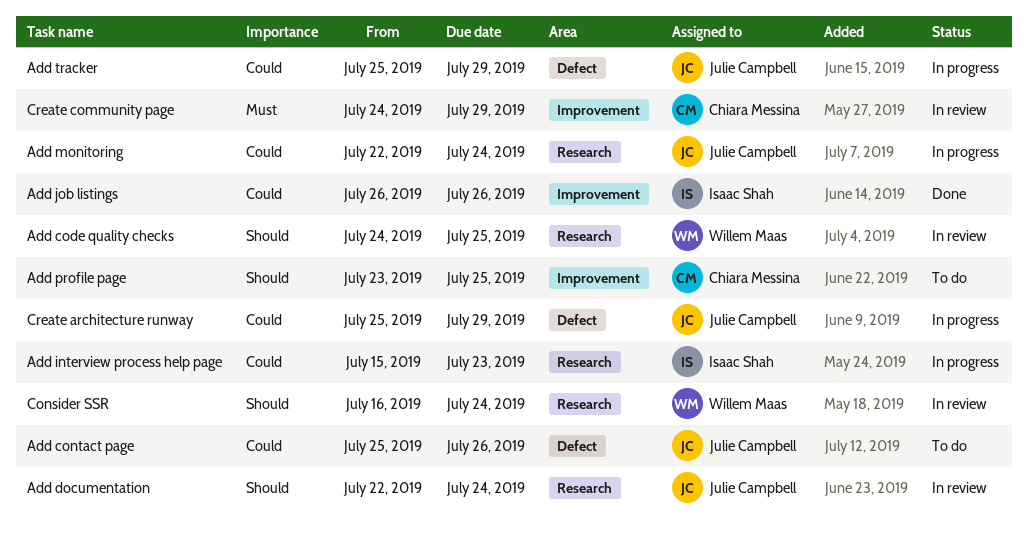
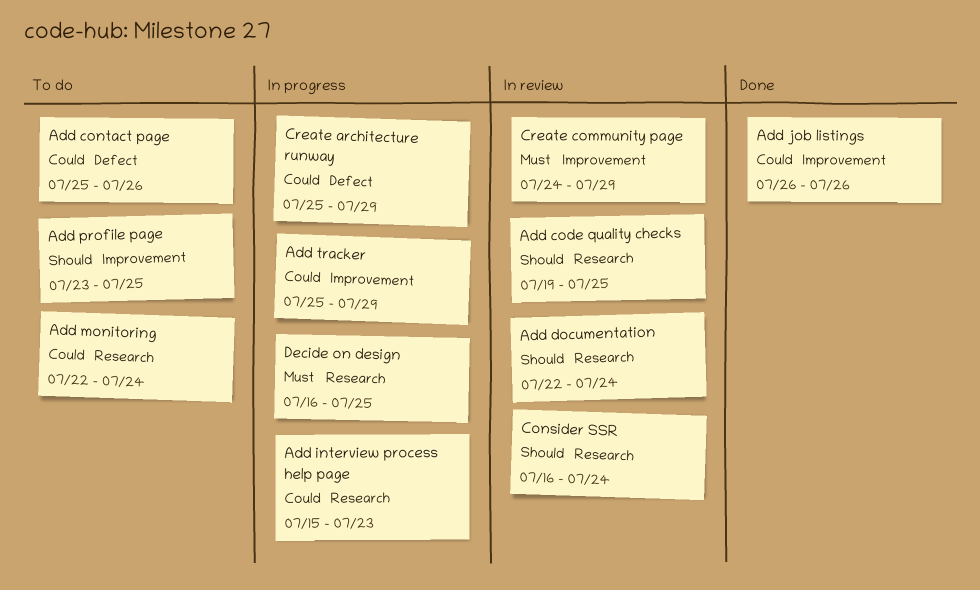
Add code quality checks, start: Jul 24 -> Jul 19
Add monitoring, status: In progress -> To do
Add tracker, label: Defect -> Improvement
Decide on design: none -> present

